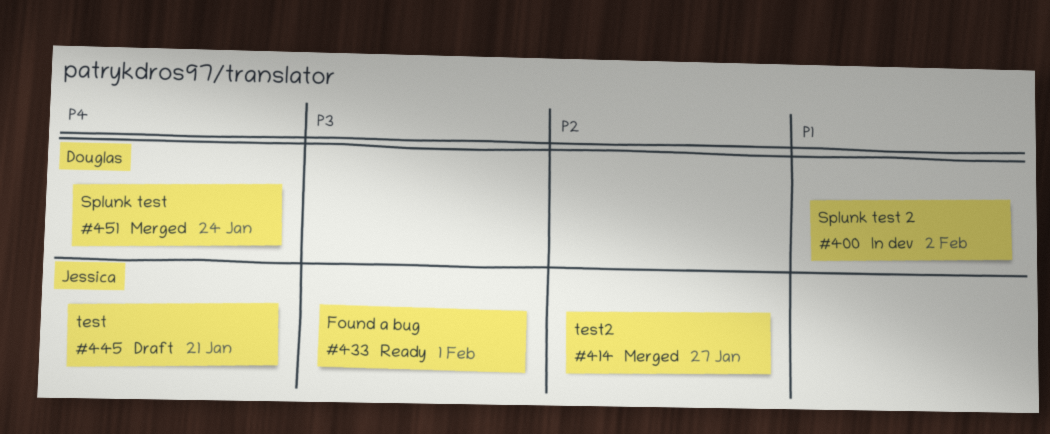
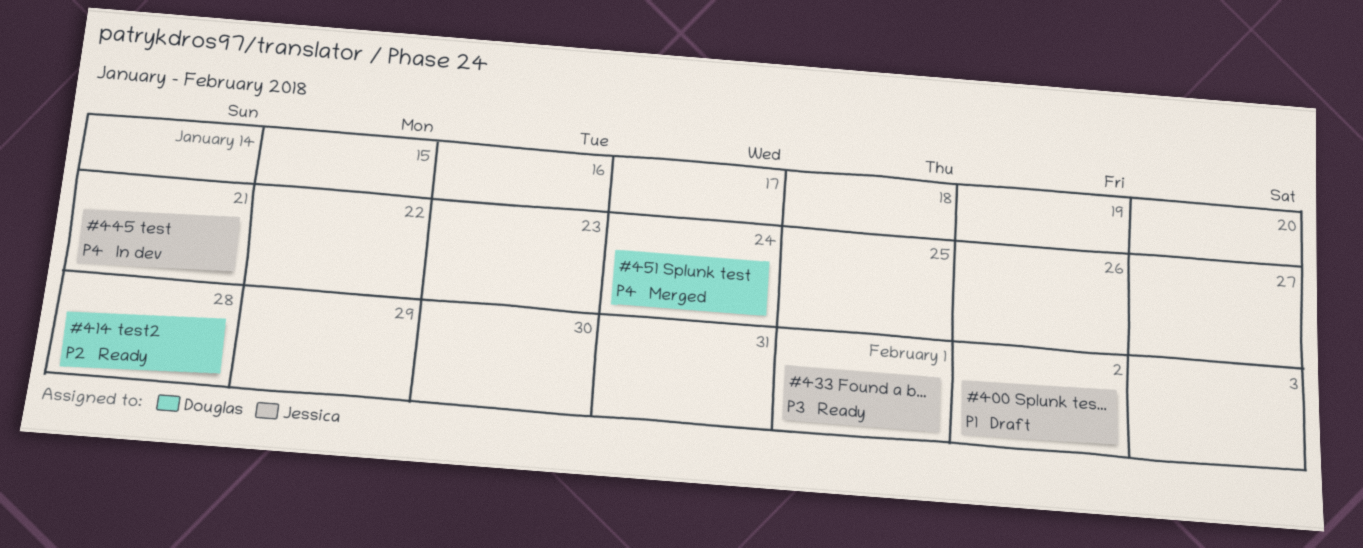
#400, status: In dev -> Draft
#400, owner: Douglas -> Jessica
#414, status: Merged -> Ready
#414, owner: Jessica -> Douglas
#414, due: Jan 27 -> Jan 28
#445, status: Draft -> In dev

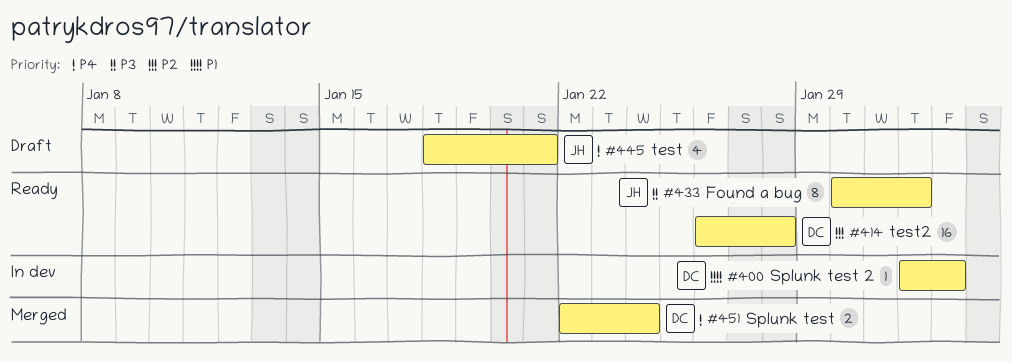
#400, status: Draft -> In dev
#400, owner: Jessica -> Douglas
#445, status: In dev -> Draft

